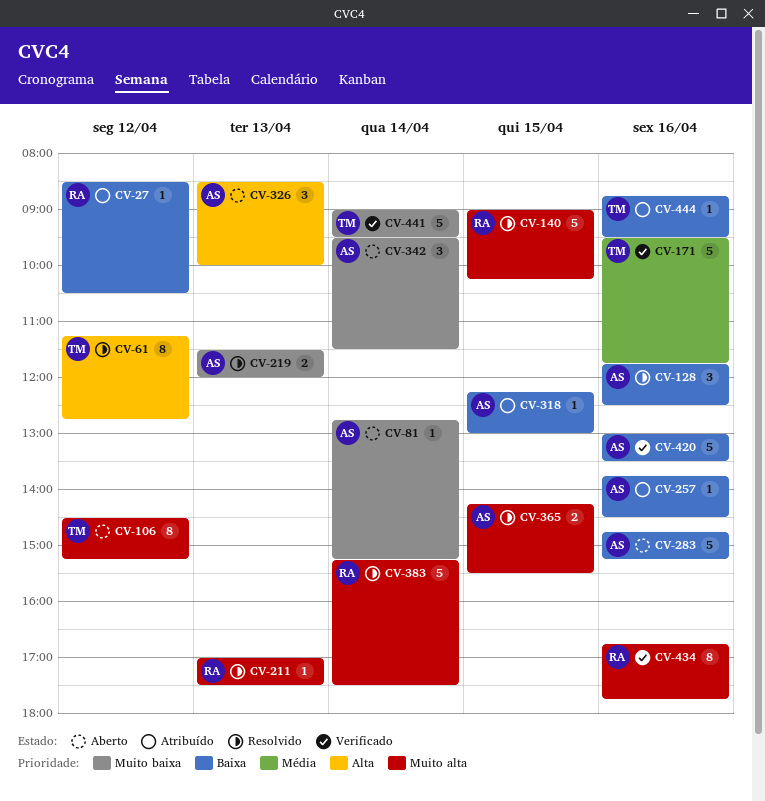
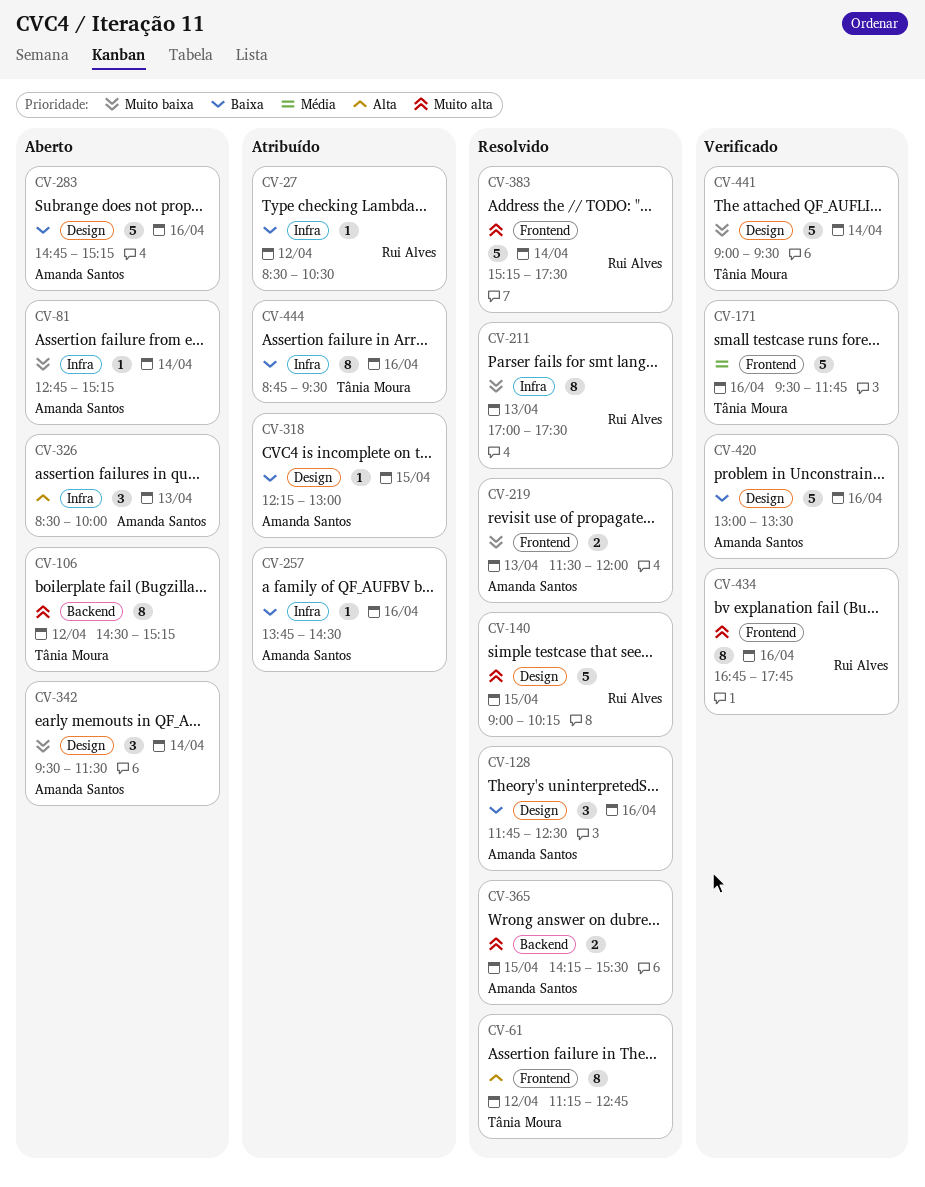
CV-211, priority: Muito alta -> Muito baixa
CV-211, estimate: 1 -> 8
CV-444, estimate: 1 -> 8

